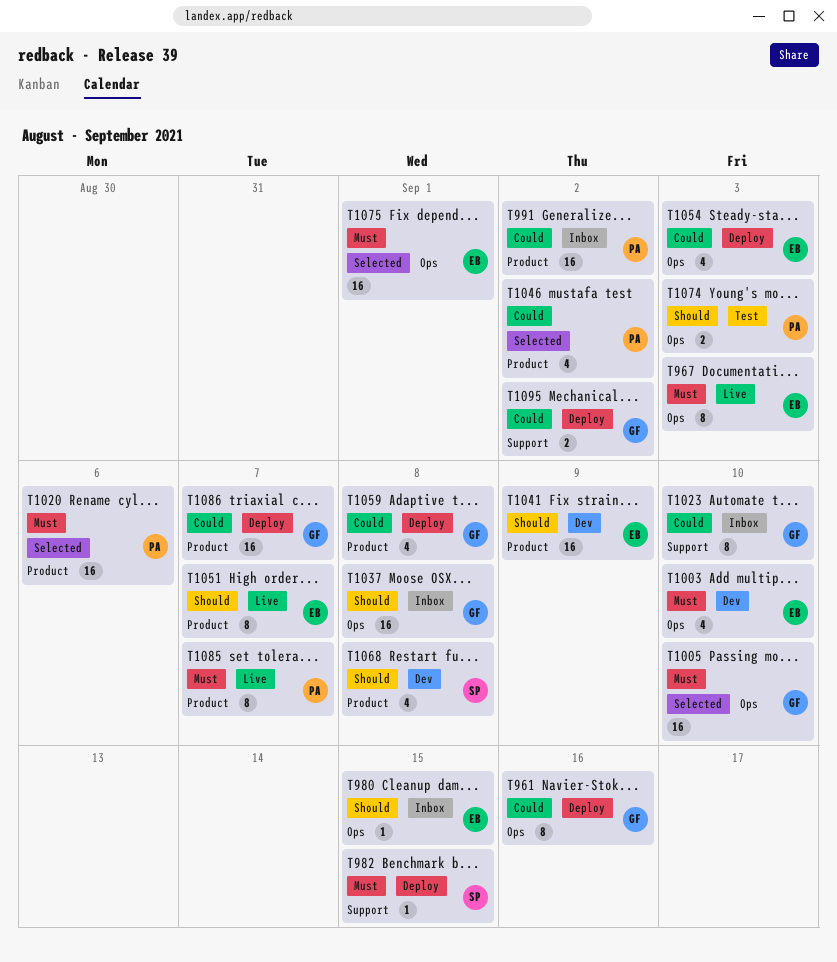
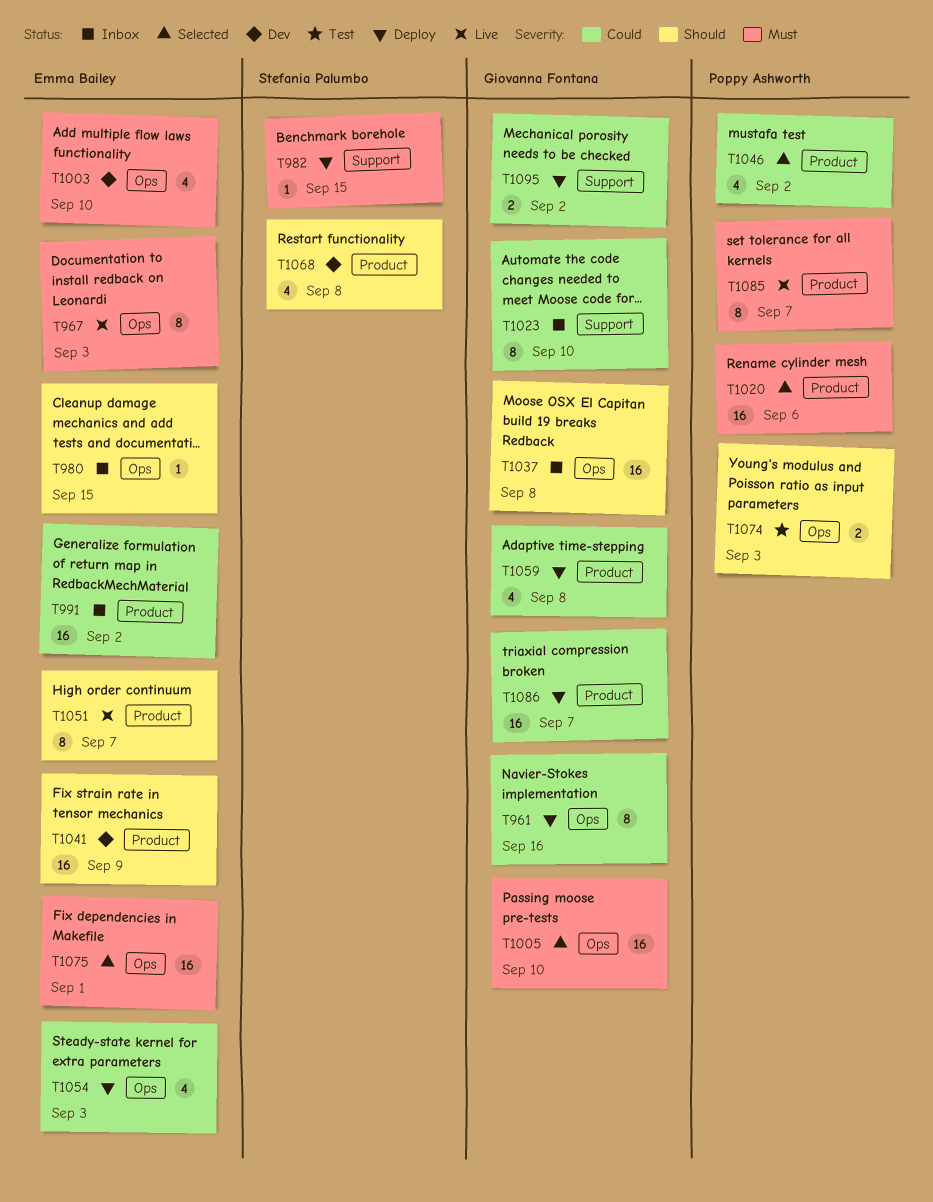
T991, owner: Poppy Ashworth -> Emma Bailey

